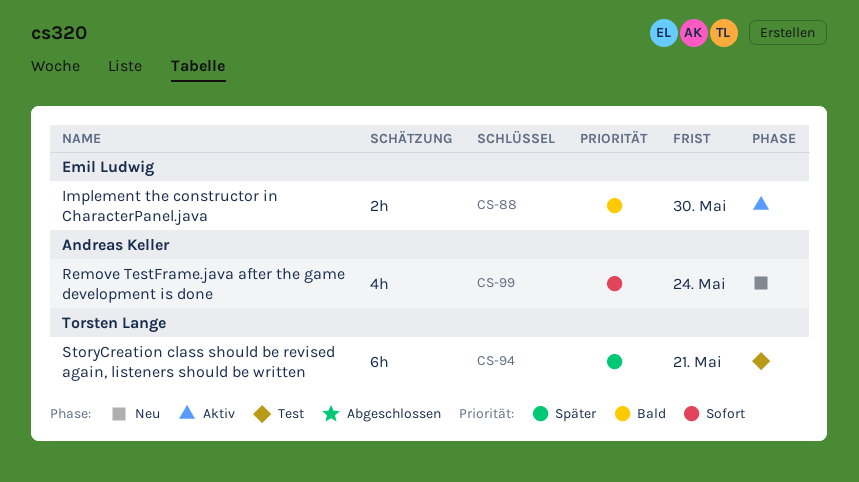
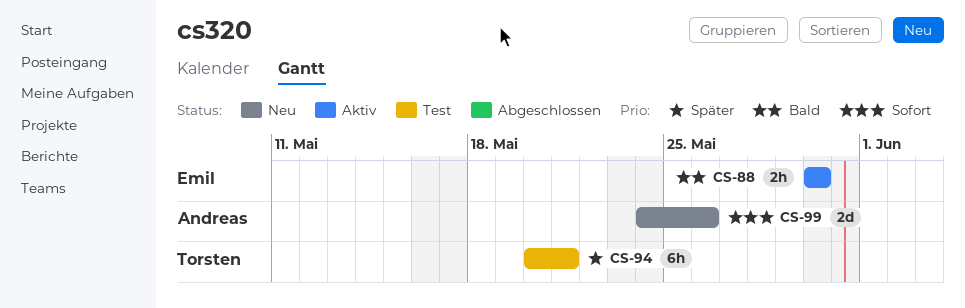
CS-99, estimate: 4h -> 2d
CS-99, due: May 24 -> May 26

